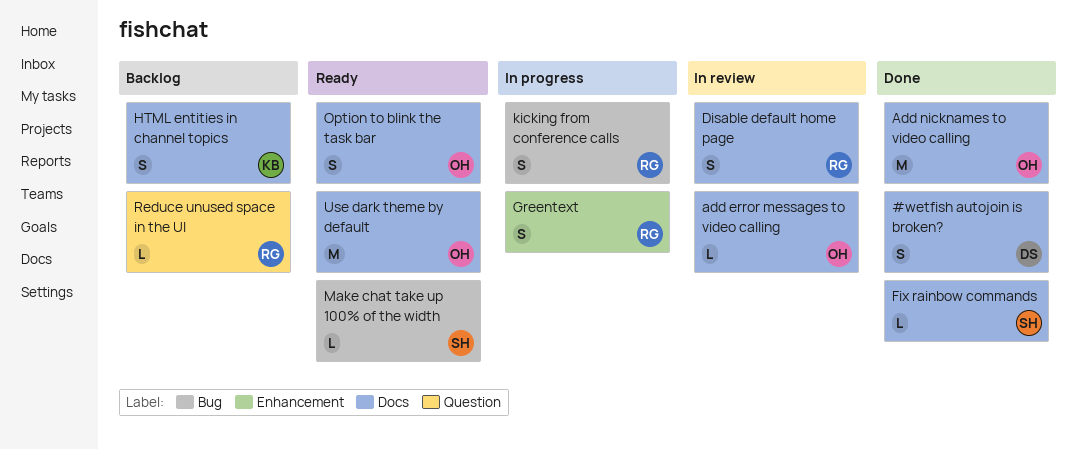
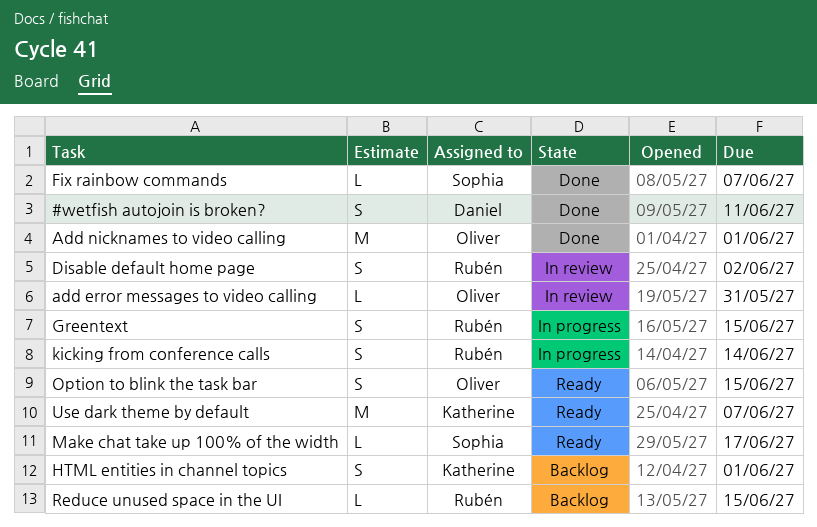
Use dark theme by default, owner: Oliver -> Katherine

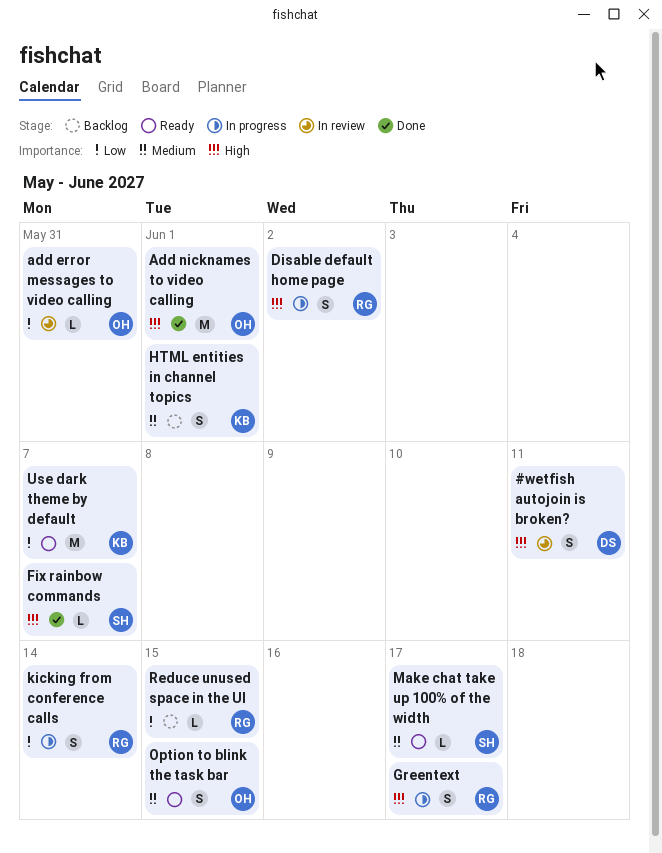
#wetfish autojoin is broken?, status: Done -> In review
Disable default home page, status: In review -> In progress
Greentext, due: Jun 15 -> Jun 17

